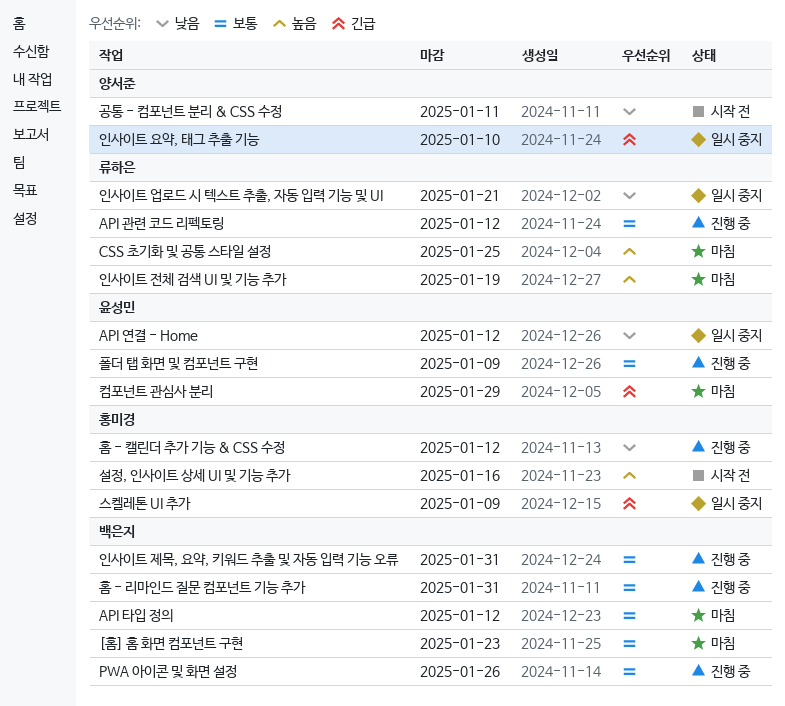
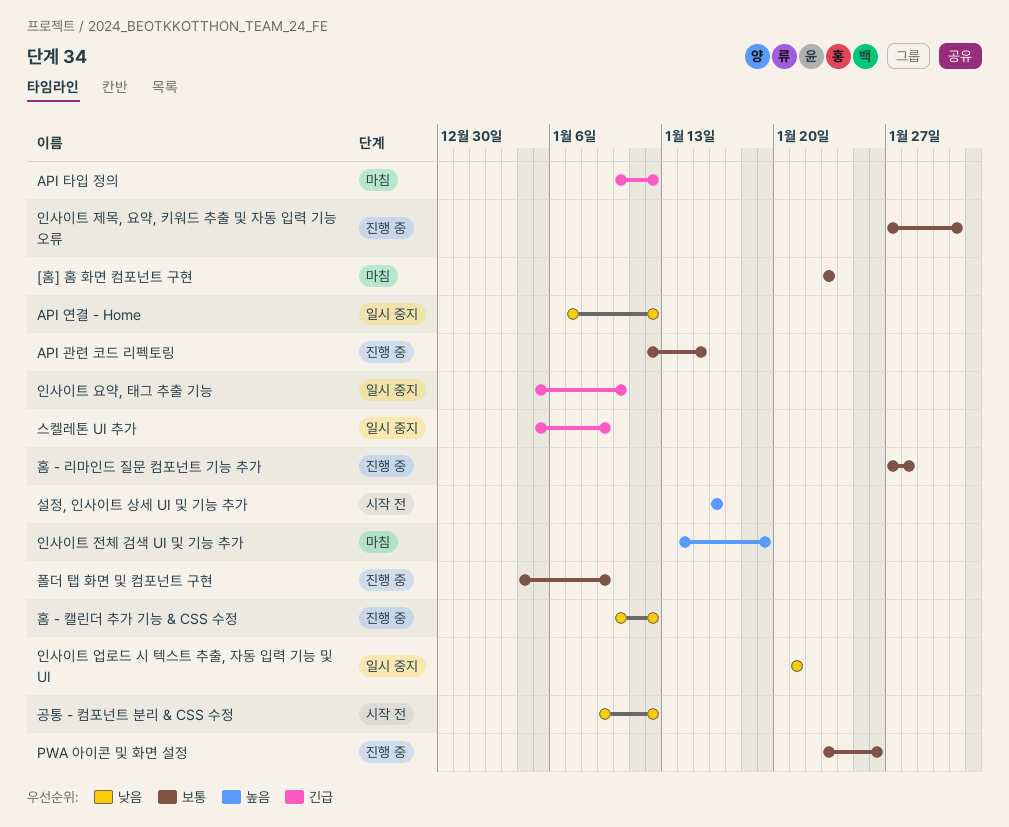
API 관련 코드 리펙토링, due: Jan 12 -> Jan 15
API 타입 정의, priority: 보통 -> 긴급
CSS 초기화 및 공통 스타일 설정: present -> none
공통 - 컴포넌트 분리 & CSS 수정, due: Jan 11 -> Jan 12
컴포넌트 관심사 분리: present -> none
홈 - 리마인드 질문 컴포넌트 기능 추가, due: Jan 31 -> Jan 28

